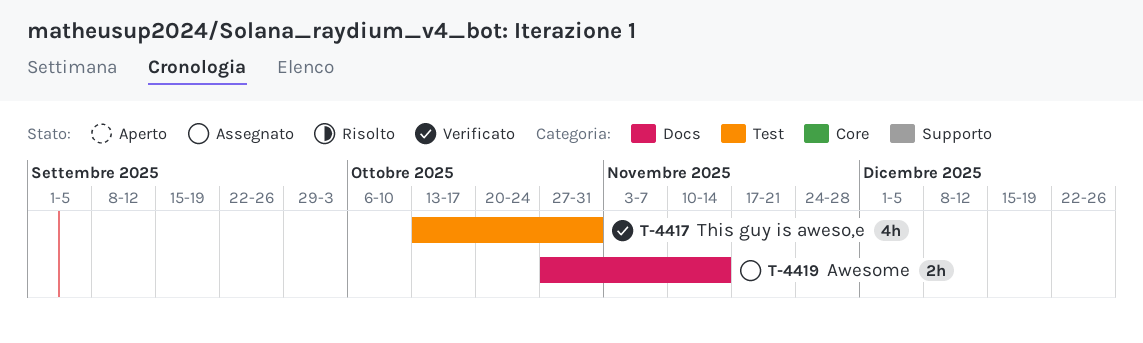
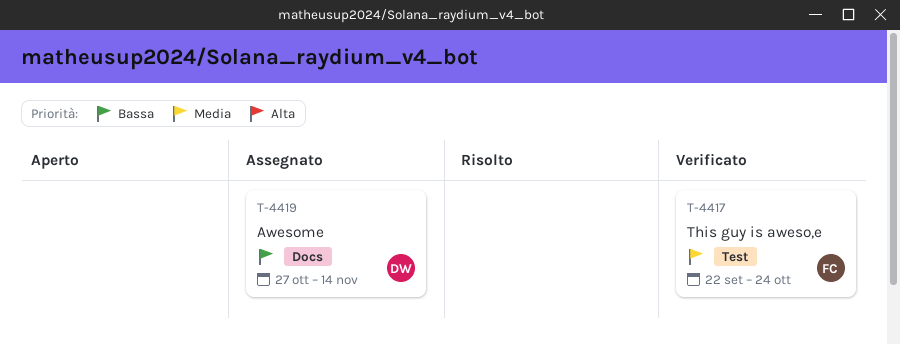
T-4417, start: Oct 13 -> Sep 22
T-4417, due: Oct 31 -> Oct 24

